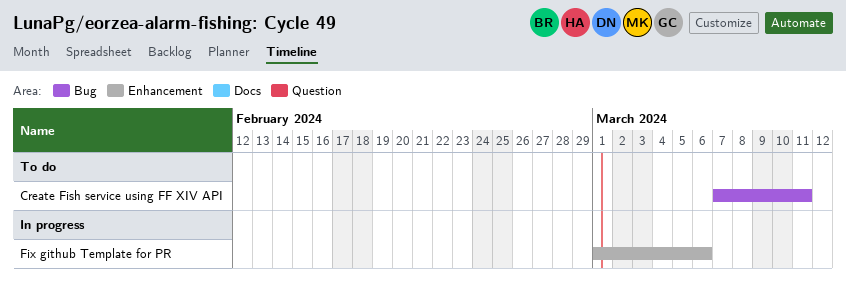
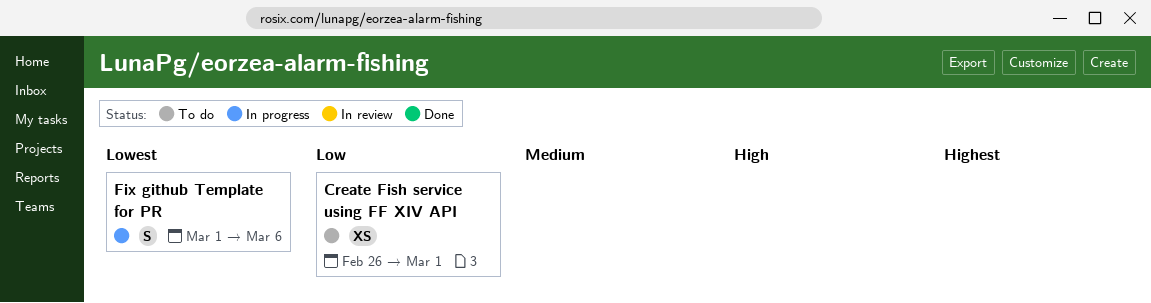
Create Fish service using FF XIV API, start: Mar 7 -> Feb 26
Create Fish service using FF XIV API, due: Mar 11 -> Mar 1

